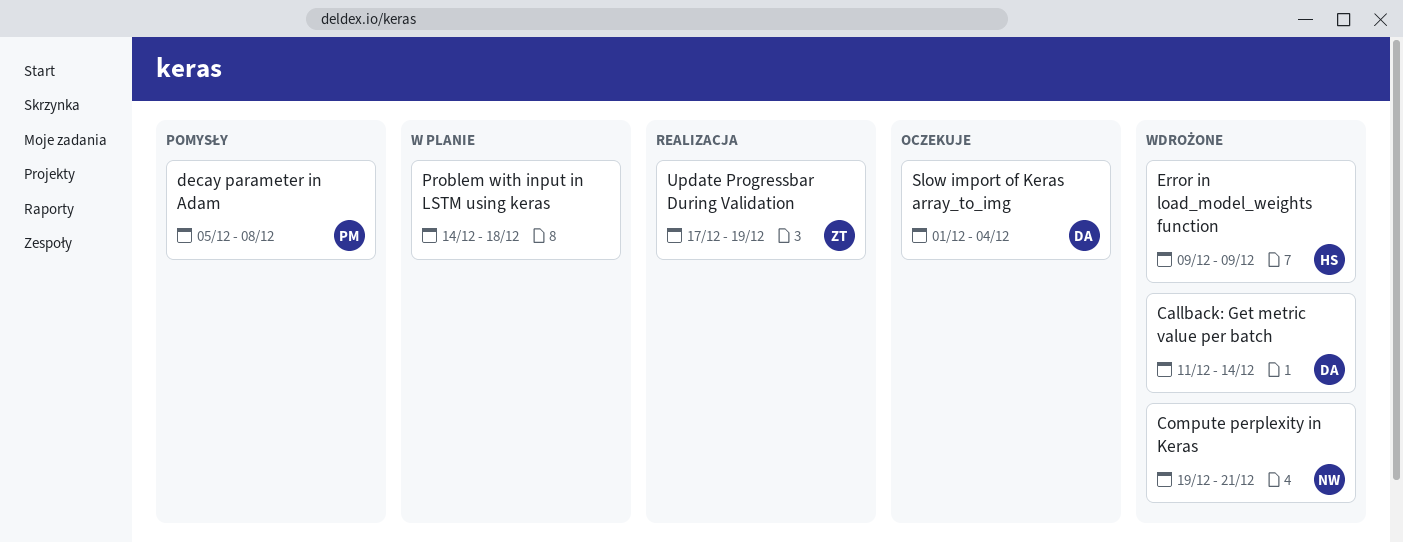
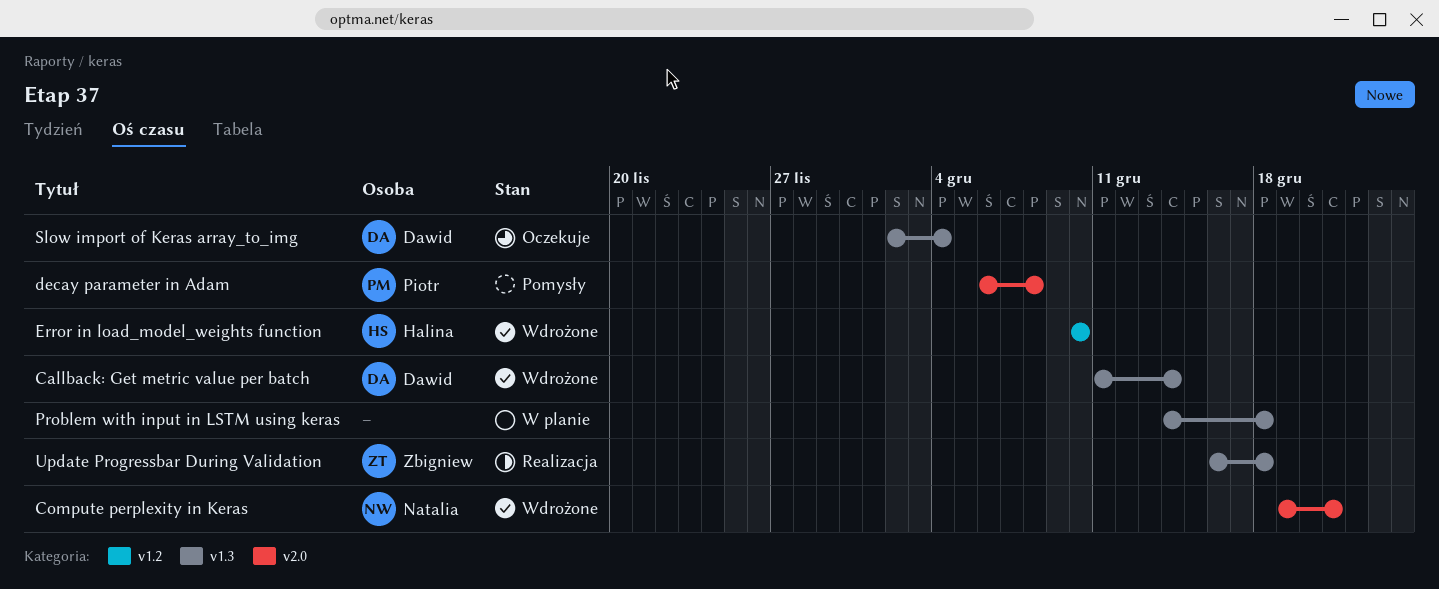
decay parameter in Adam, start: Dec 5 -> Dec 6
Error in load_model_weights function, start: Dec 9 -> Dec 10
Error in load_model_weights function, due: Dec 9 -> Dec 10
Slow import of Keras array_to_img, start: Dec 1 -> Dec 2
Update Progressbar During Validation, start: Dec 17 -> Dec 16
Update Progressbar During Validation, due: Dec 19 -> Dec 18

